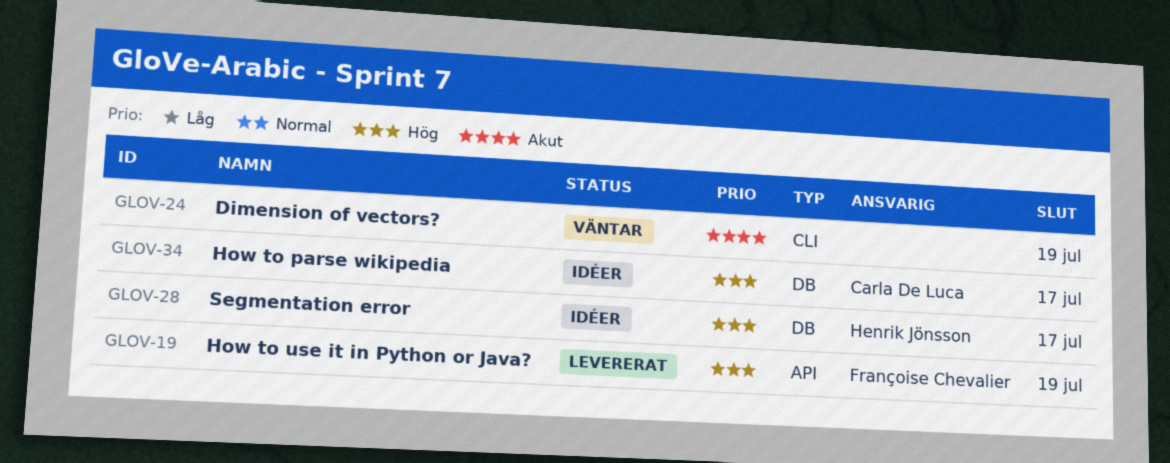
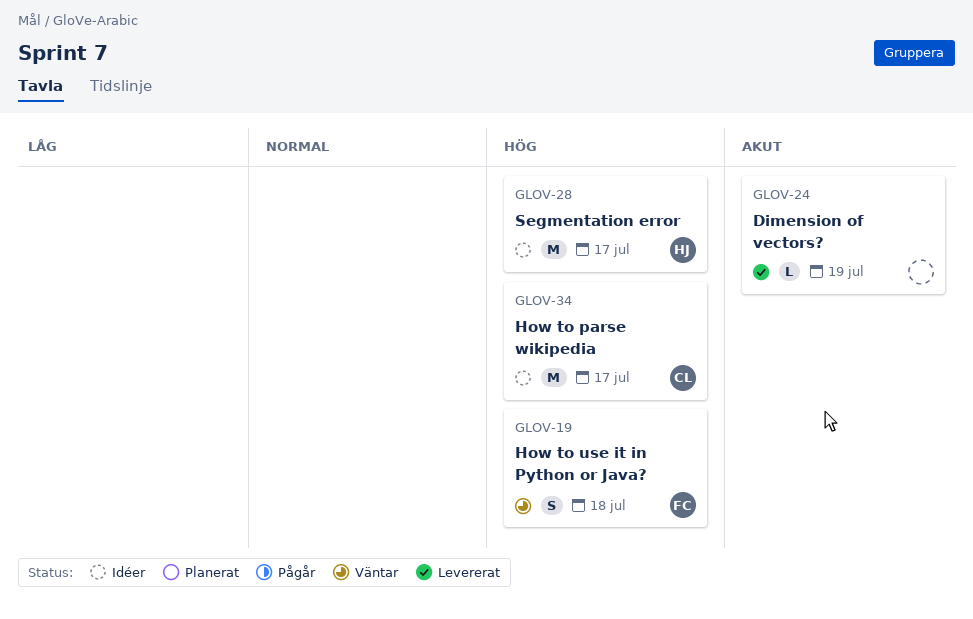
GLOV-19, status: Levererat -> Väntar
GLOV-19, due: Jul 19 -> Jul 18
GLOV-24, status: Väntar -> Levererat

